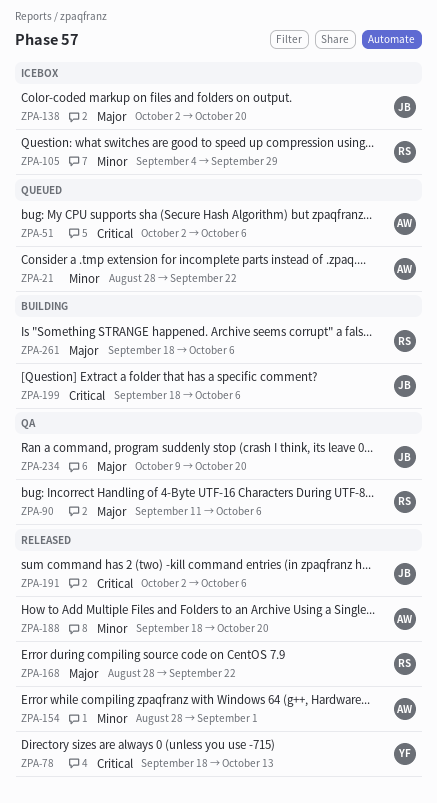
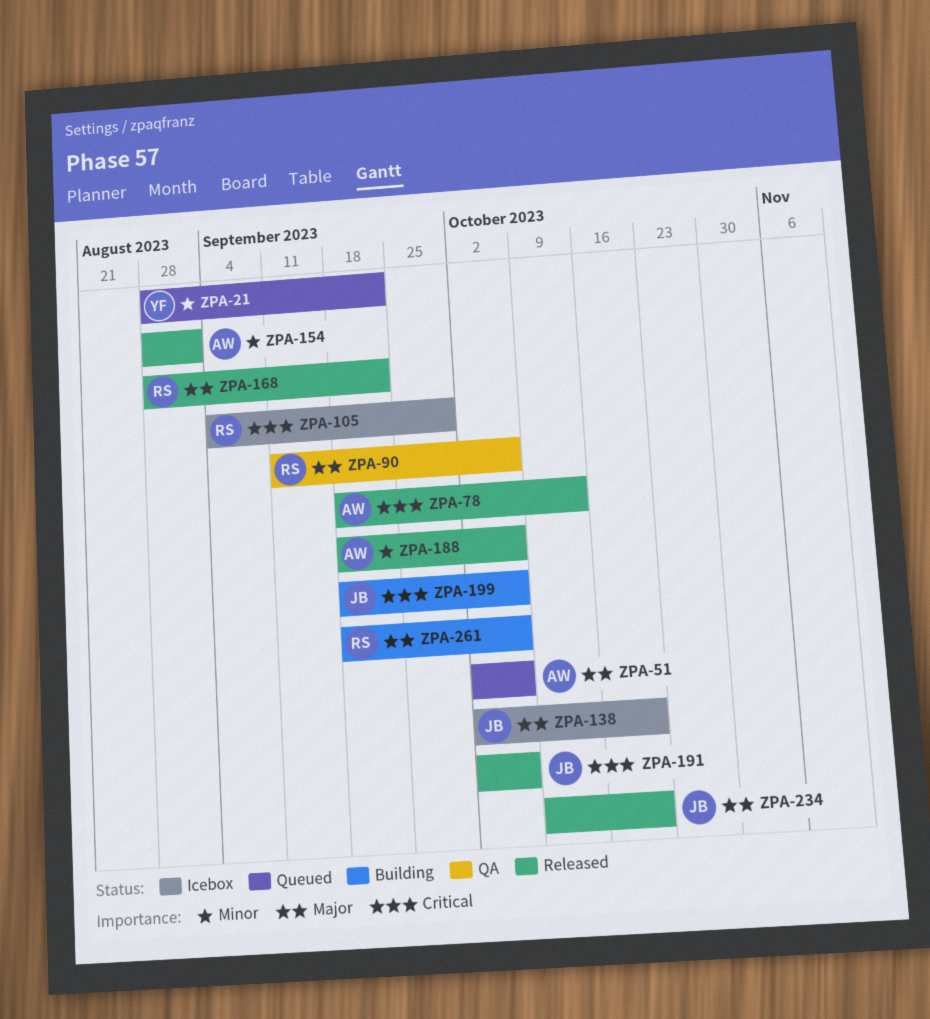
ZPA-21, owner: AW -> YF
ZPA-51, priority: Critical -> Major
ZPA-78, owner: YF -> AW
ZPA-105, priority: Minor -> Critical
ZPA-188, due: Oct 20 -> Oct 6
ZPA-234, status: QA -> Released

